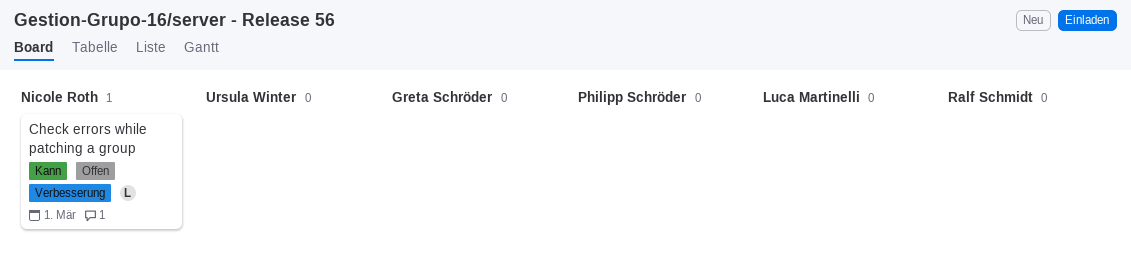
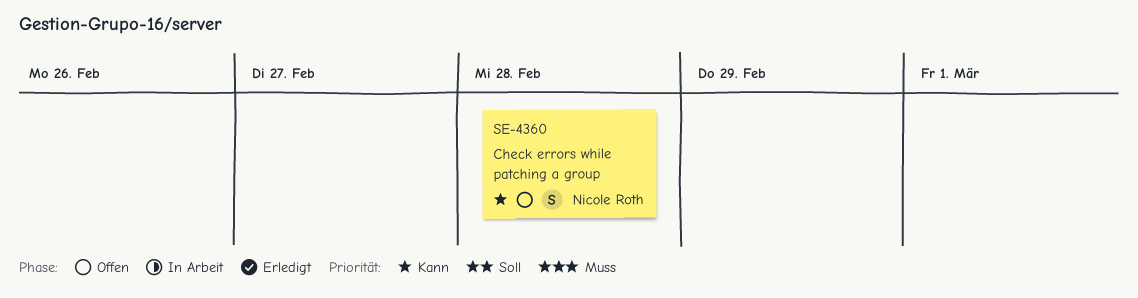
Check errors while patching a group, estimate: L -> S
Check errors while patching a group, due: Mar 1 -> Feb 28

